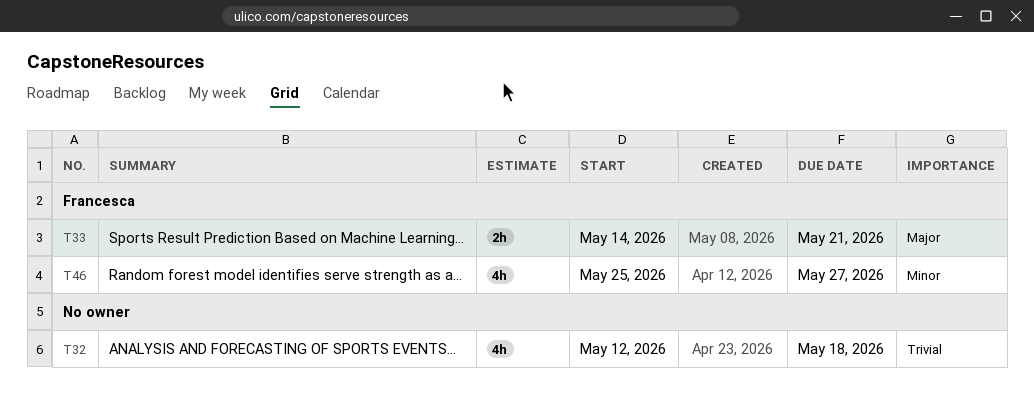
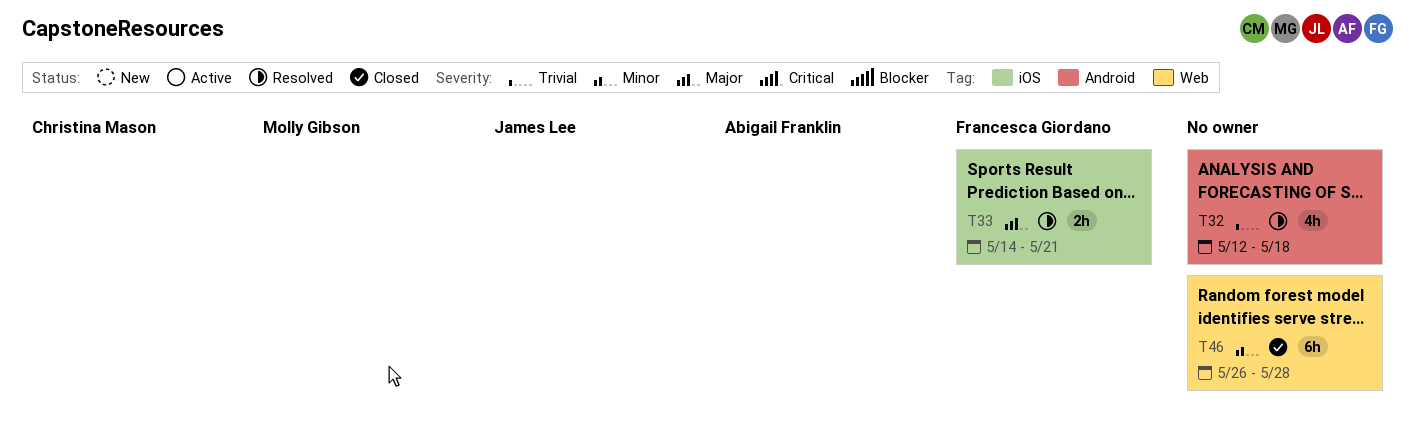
T46, owner: Francesca Giordano -> none
T46, estimate: 4h -> 6h
T46, start: May 25 -> May 26
T46, due: May 27 -> May 28

